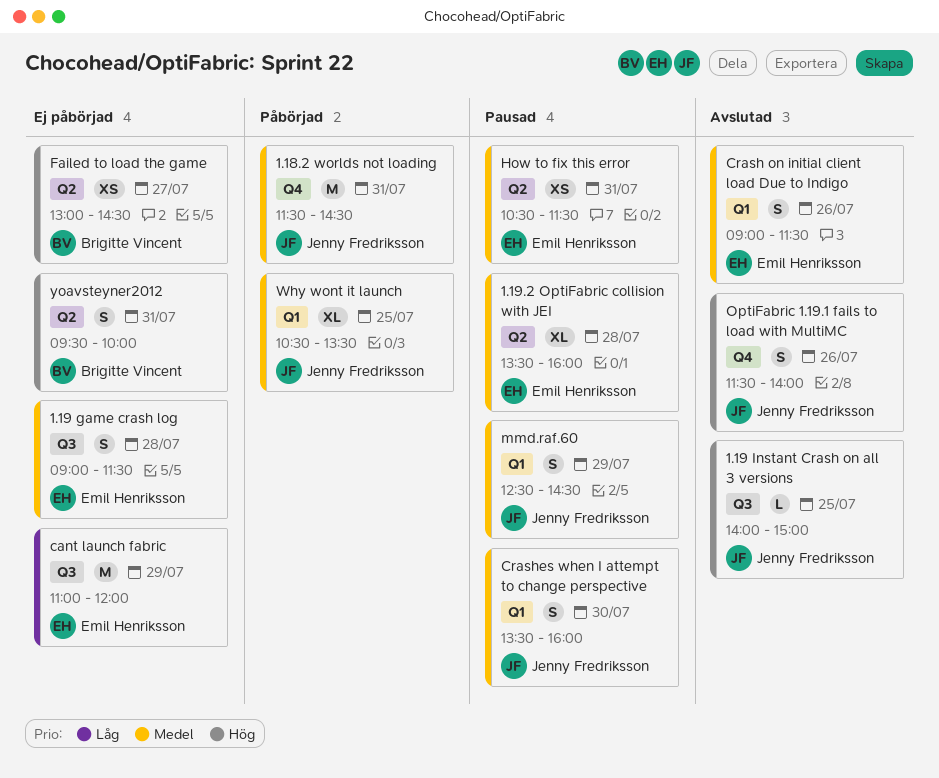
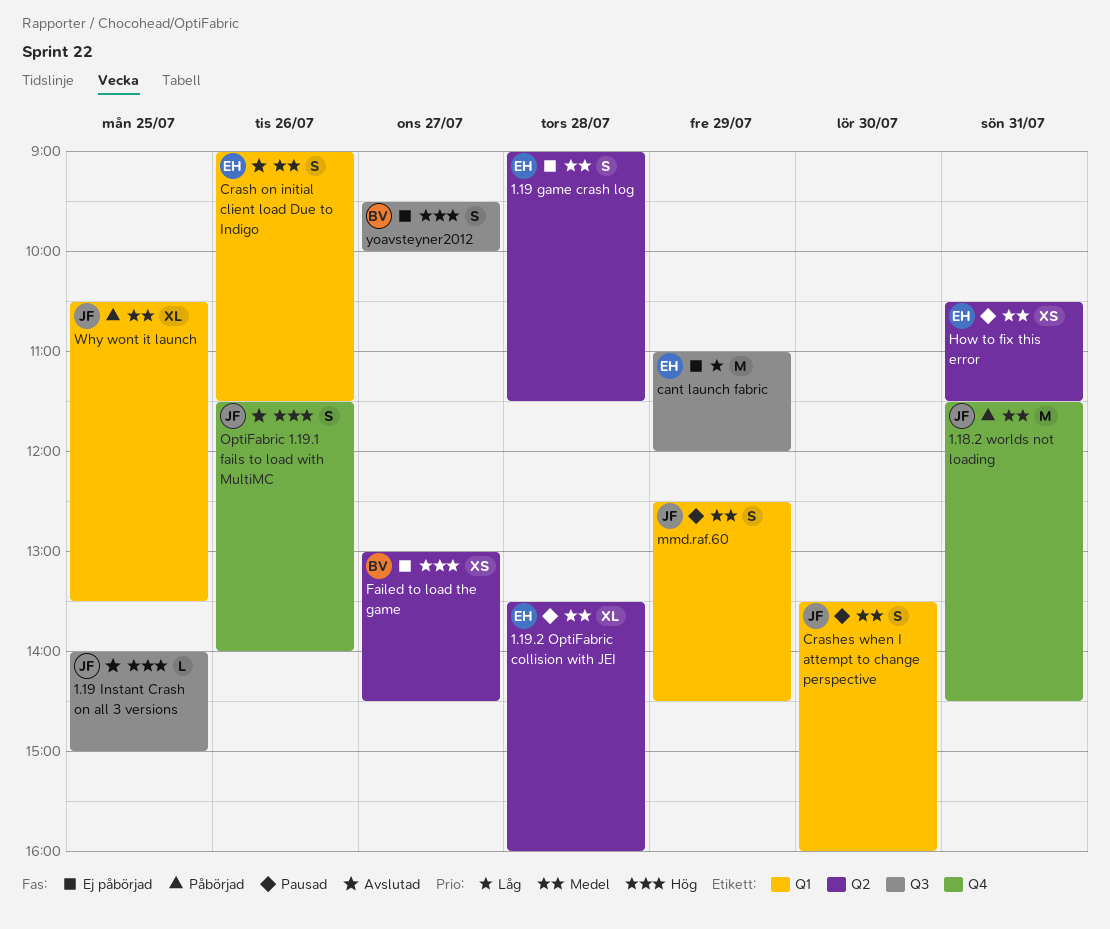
1.19 game crash log, label: Q3 -> Q2
yoavsteyner2012, label: Q2 -> Q3
yoavsteyner2012, day: Jul 31 -> Jul 27

